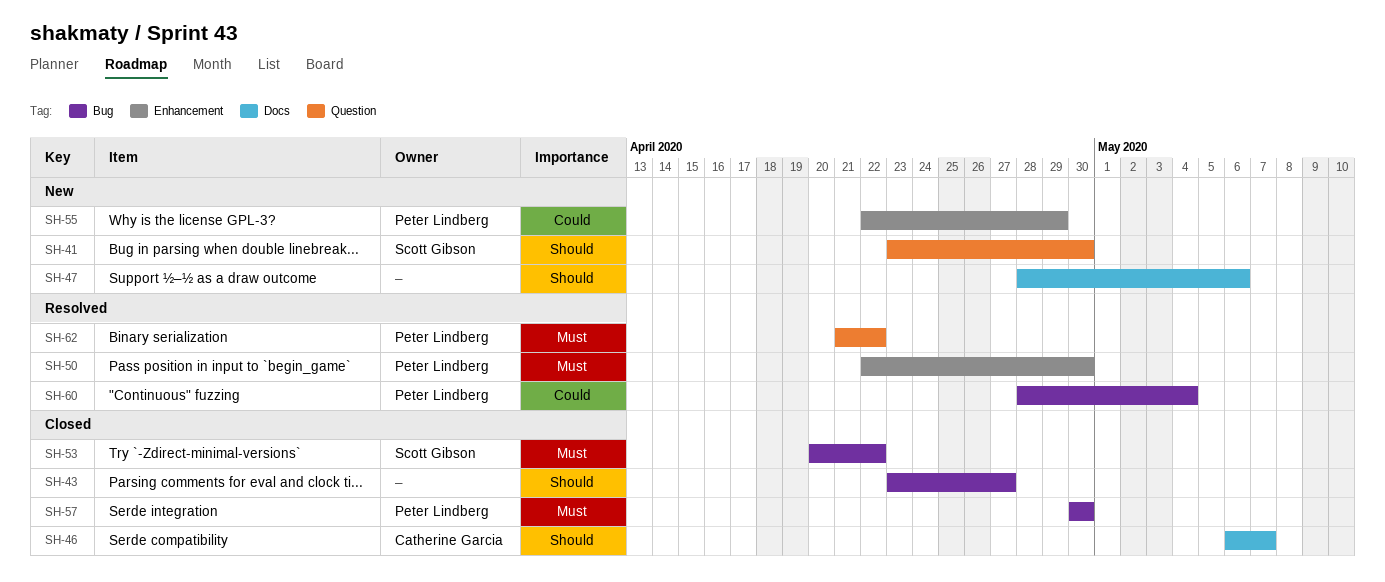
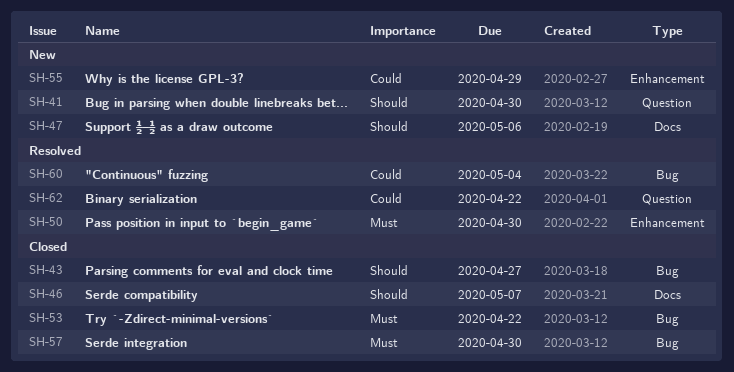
SH-62, priority: Must -> Could

